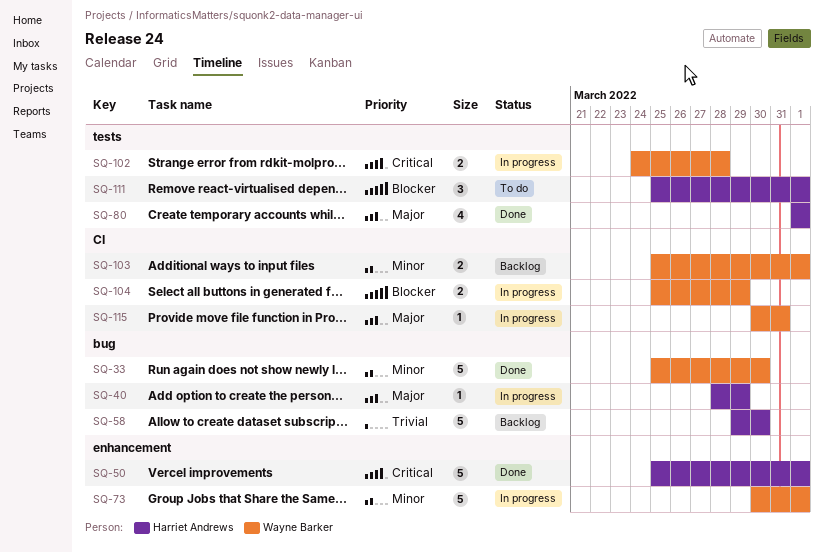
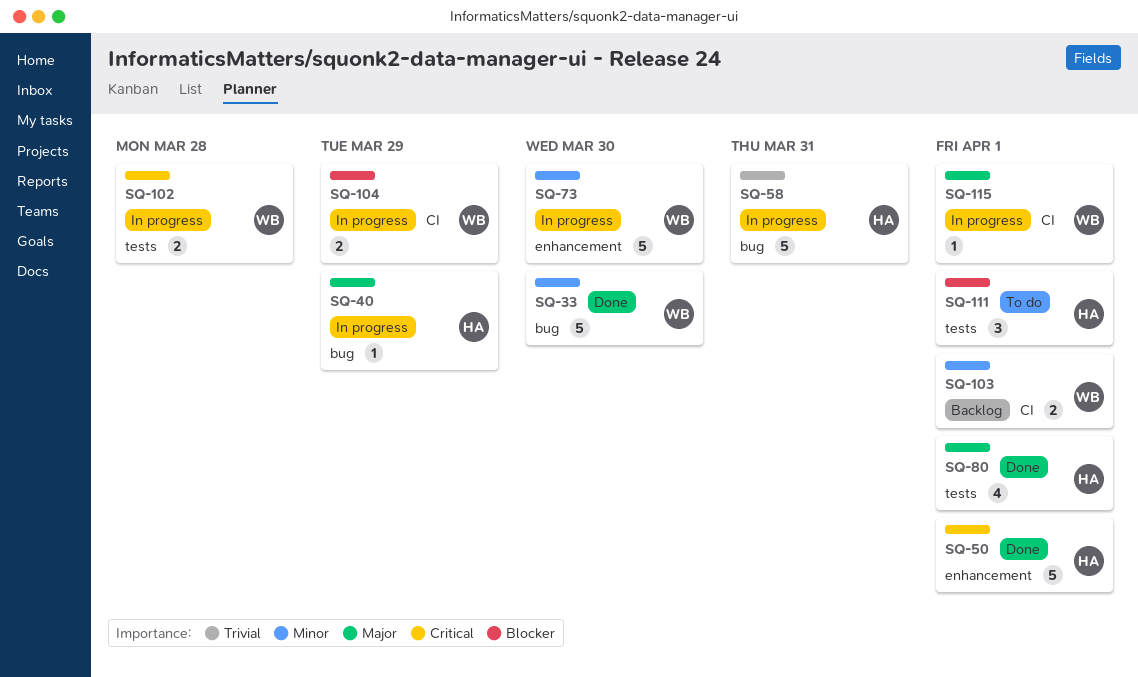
SQ-58, status: Backlog -> In progress
SQ-58, due: Mar 30 -> Mar 31
SQ-73, due: Apr 1 -> Mar 30
SQ-115, due: Mar 31 -> Apr 1

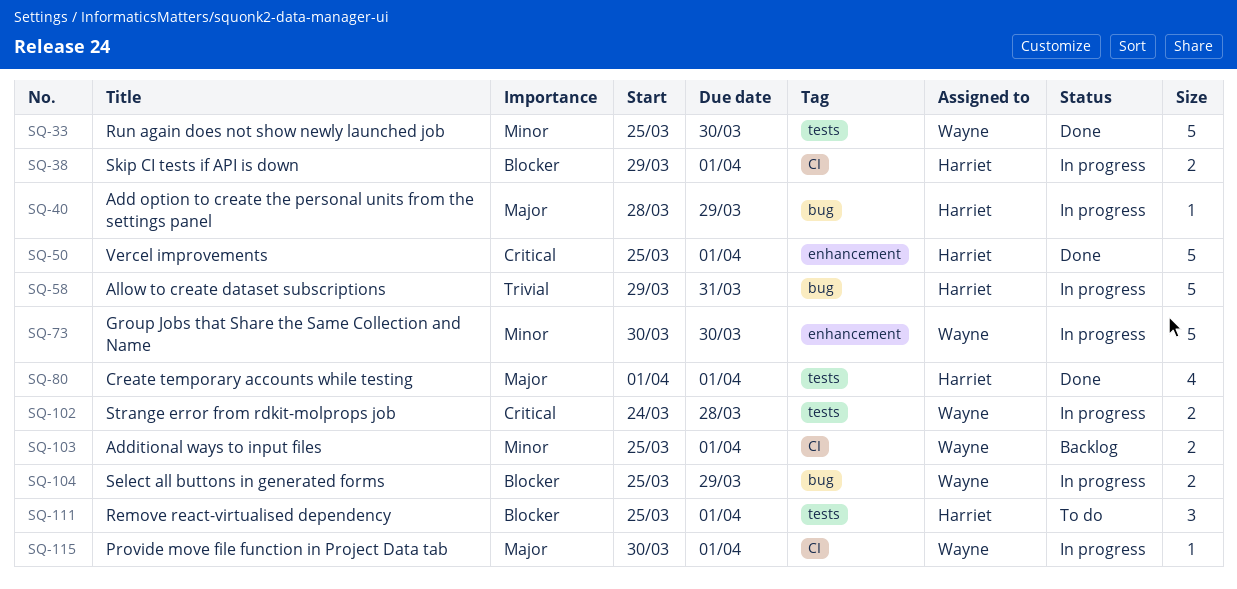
SQ-33, label: bug -> tests
SQ-38: none -> present
SQ-104, label: CI -> bug

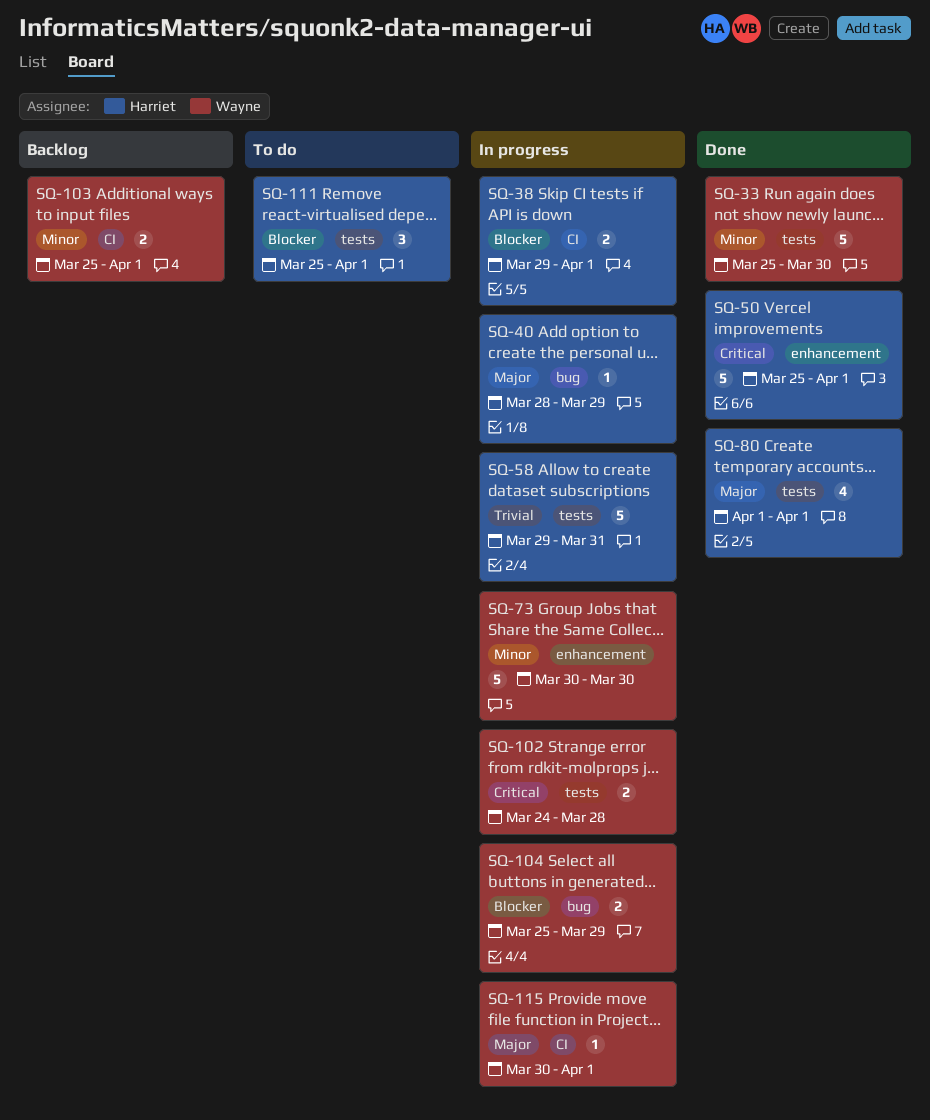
SQ-58, label: bug -> tests

